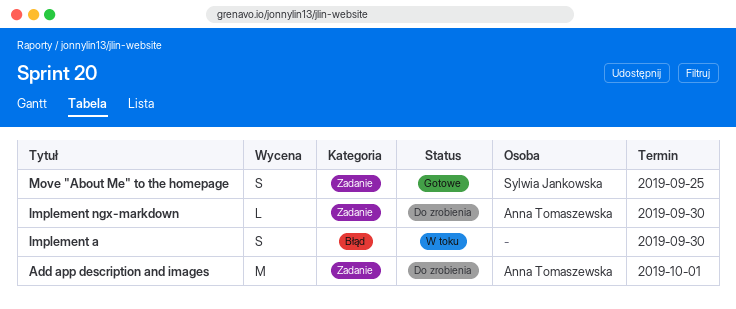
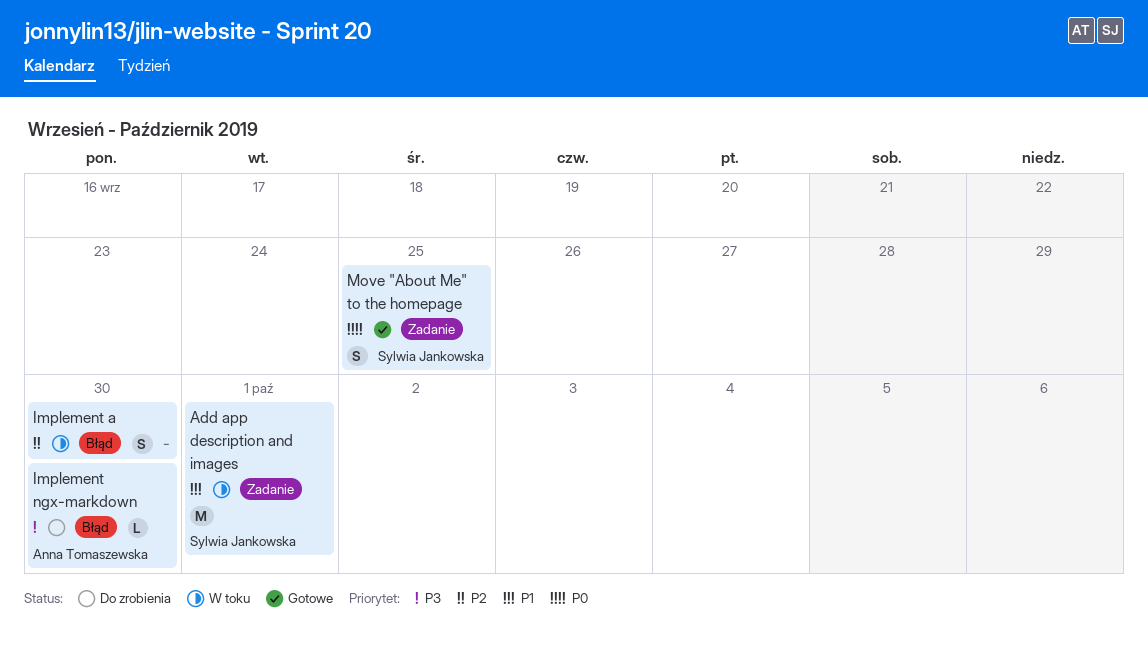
Add app description and images, status: Do zrobienia -> W toku
Add app description and images, owner: Anna Tomaszewska -> Sylwia Jankowska
Implement ngx-markdown, label: Zadanie -> Błąd

